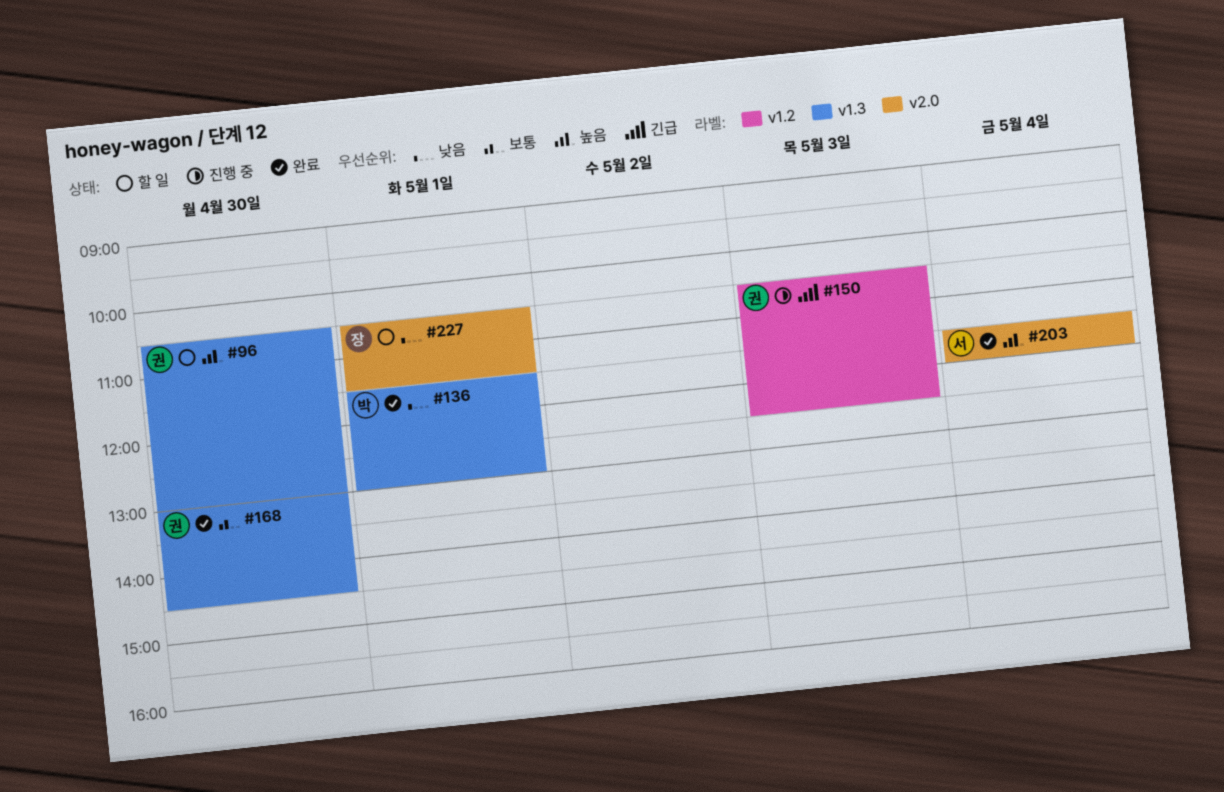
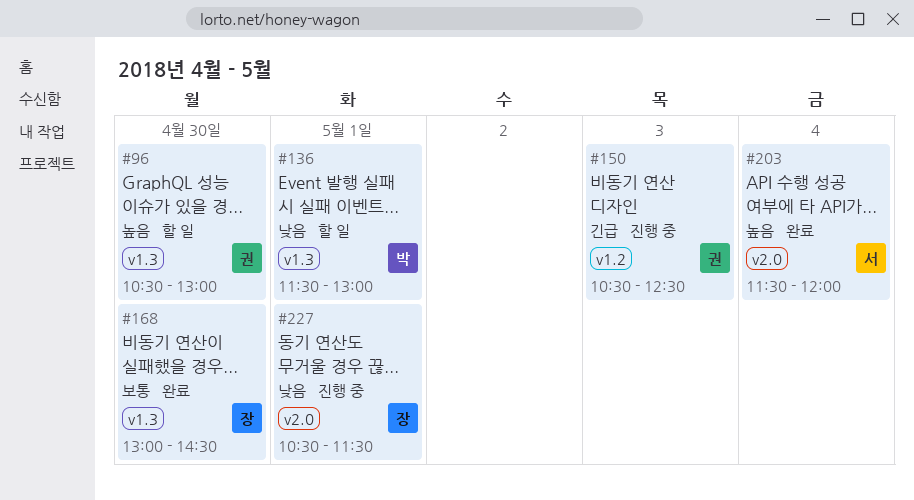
#136, status: 완료 -> 할 일
#168, owner: 권 -> 장
#227, status: 할 일 -> 진행 중

